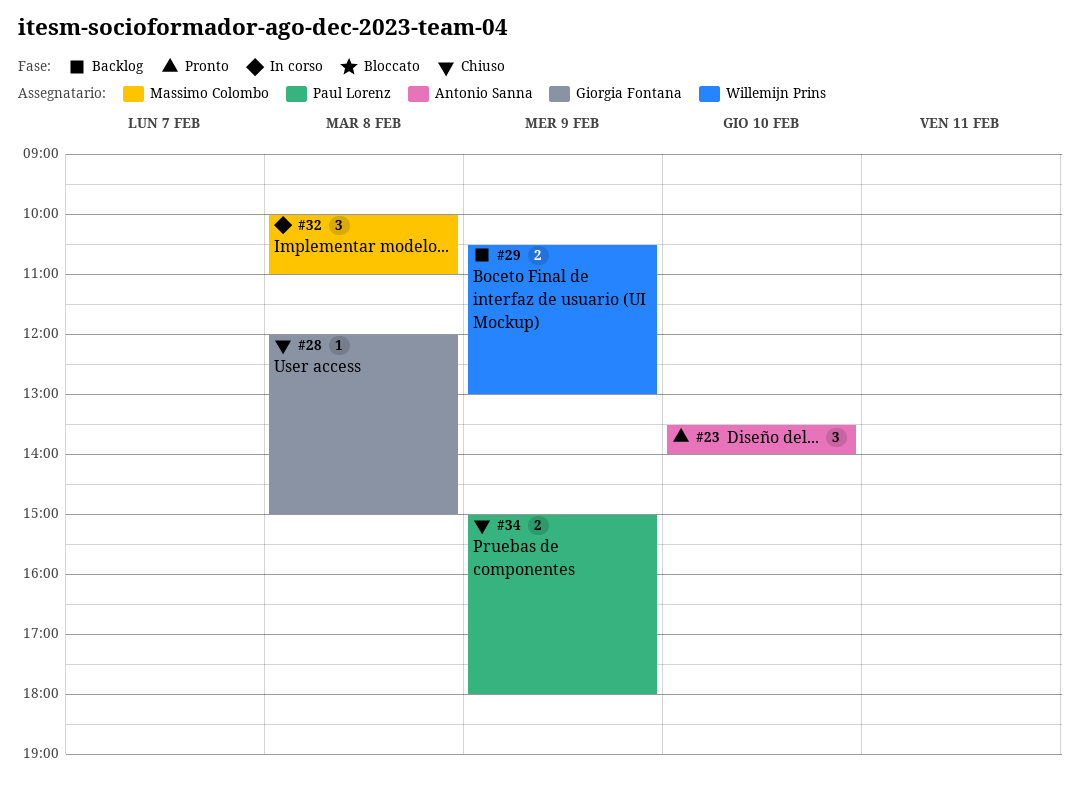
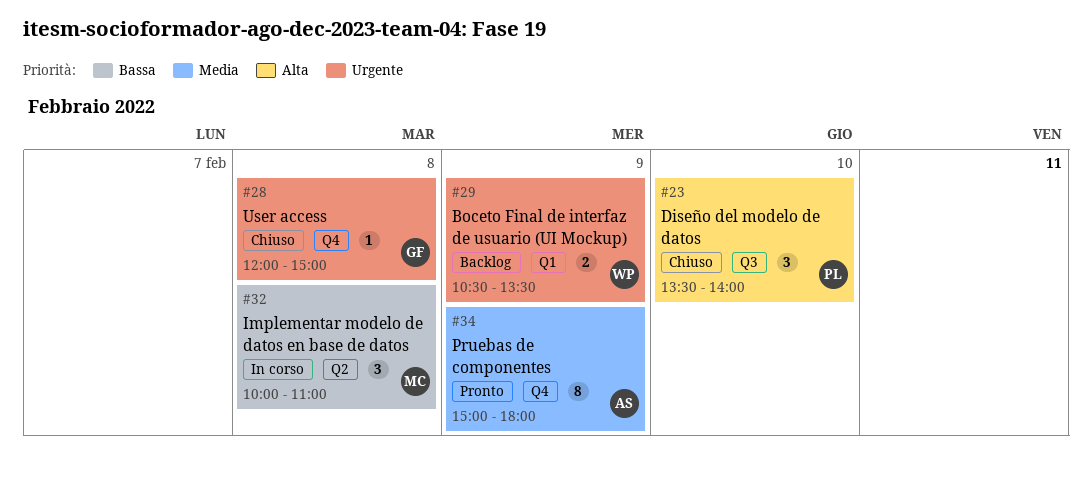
#23, status: Pronto -> Chiuso
#23, owner: Antonio Sanna -> Paul Lorenz
#29, ends: 13:00 -> 13:30
#34, status: Chiuso -> Pronto
#34, owner: Paul Lorenz -> Antonio Sanna
#34, estimate: 2 -> 8

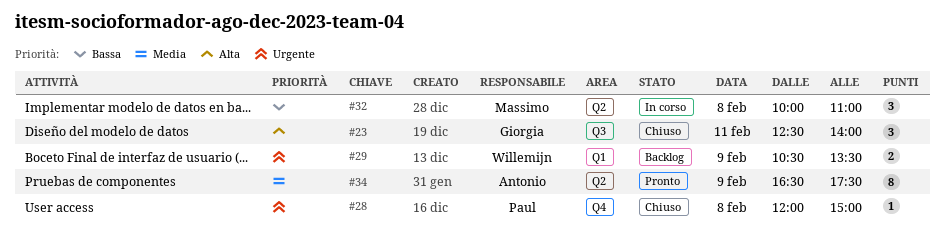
#23, owner: Paul -> Giorgia
#23, day: Feb 10 -> Feb 11
#23, begins: 13:30 -> 12:30
#28, owner: Giorgia -> Paul
#34, label: Q4 -> Q2
#34, begins: 15:00 -> 16:30
#34, ends: 18:00 -> 17:30

